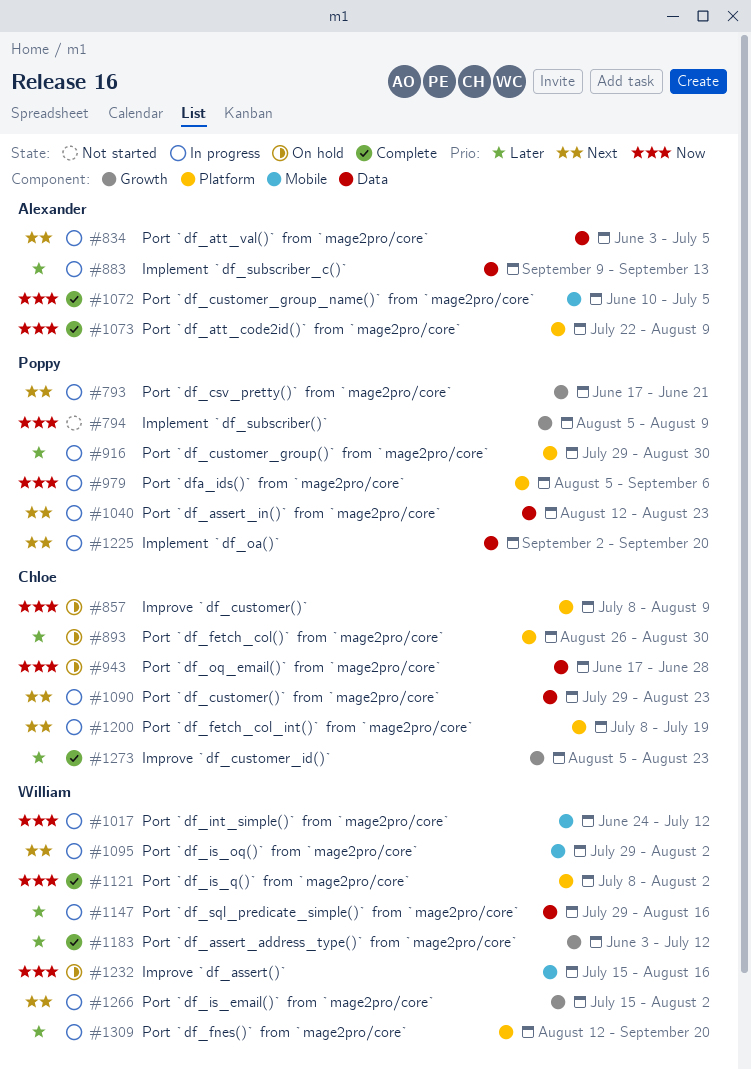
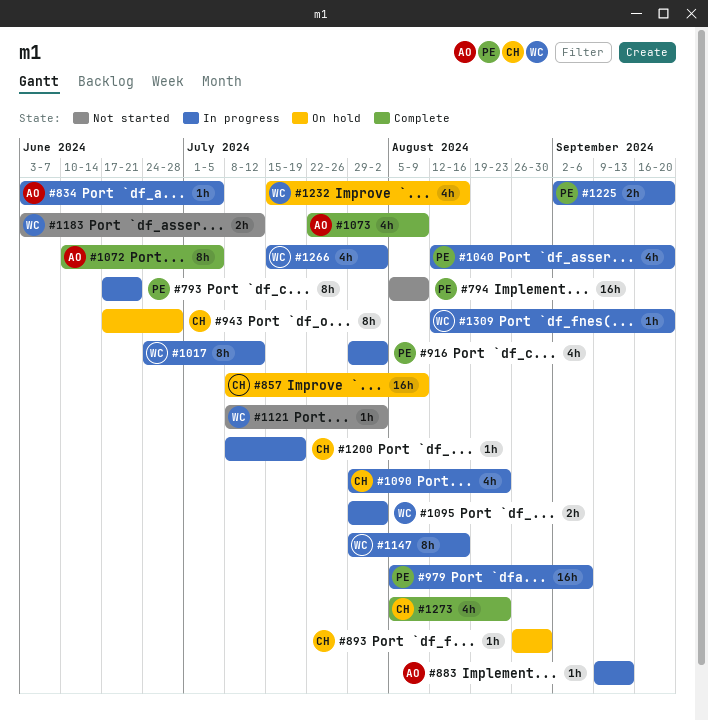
#916, due: Aug 30 -> Aug 2
#1040, due: Aug 23 -> Sep 20
#1121, status: Complete -> Not started
#1183, status: Complete -> Not started

